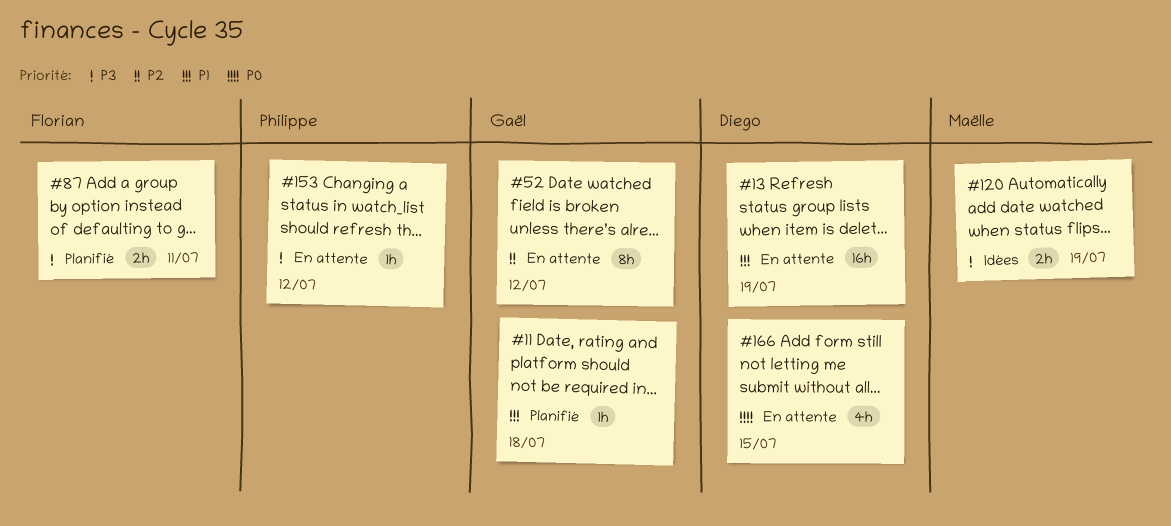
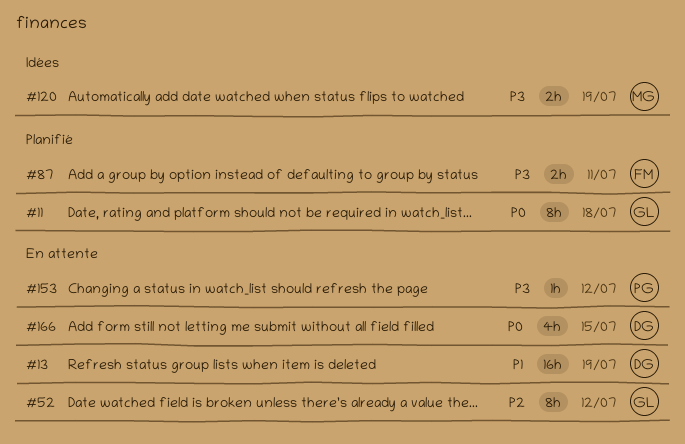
#11, priority: P1 -> P0
#11, estimate: 1h -> 8h

